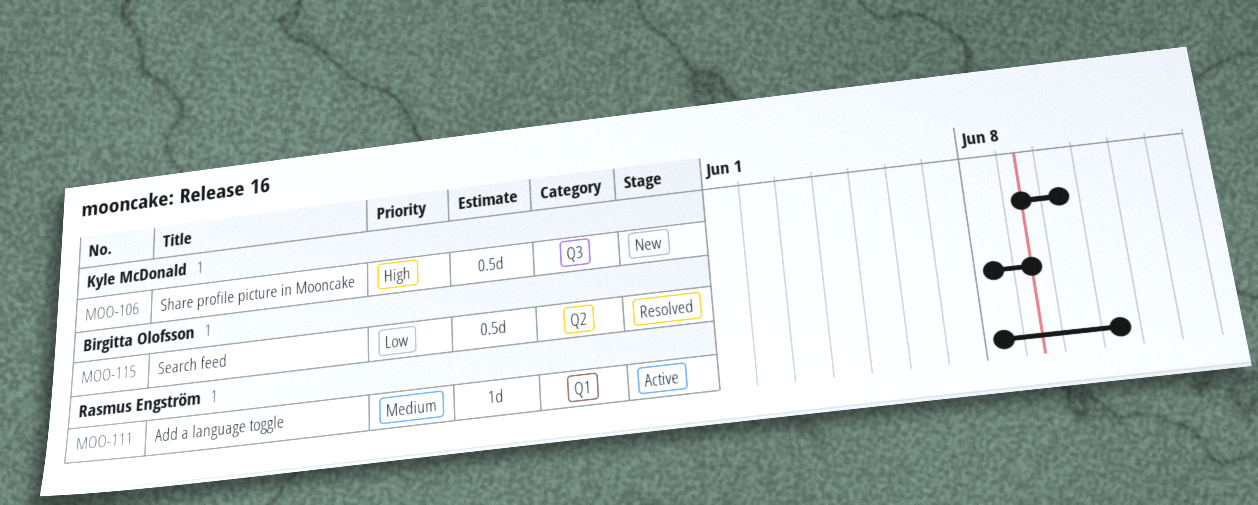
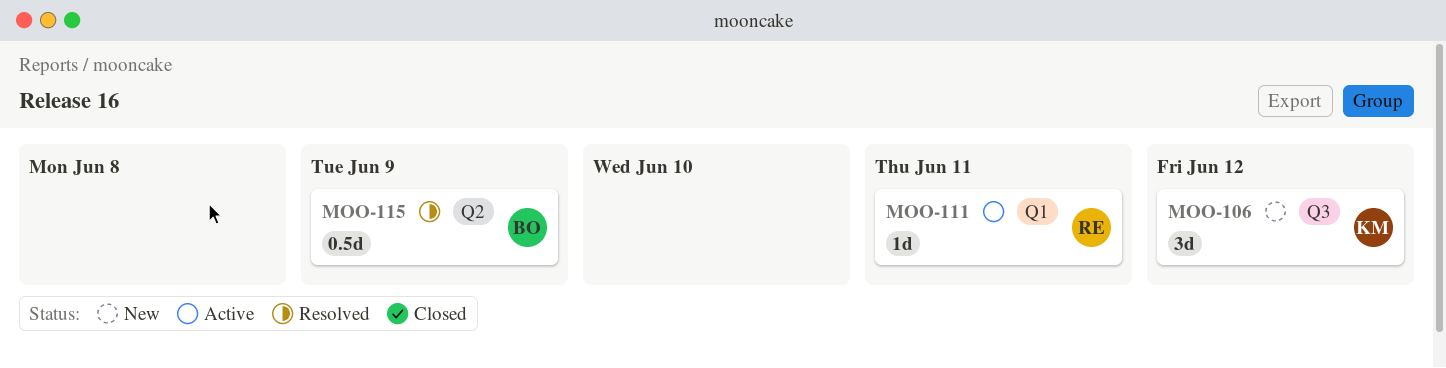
MOO-106, estimate: 0.5d -> 3d
MOO-106, due: Jun 10 -> Jun 12

